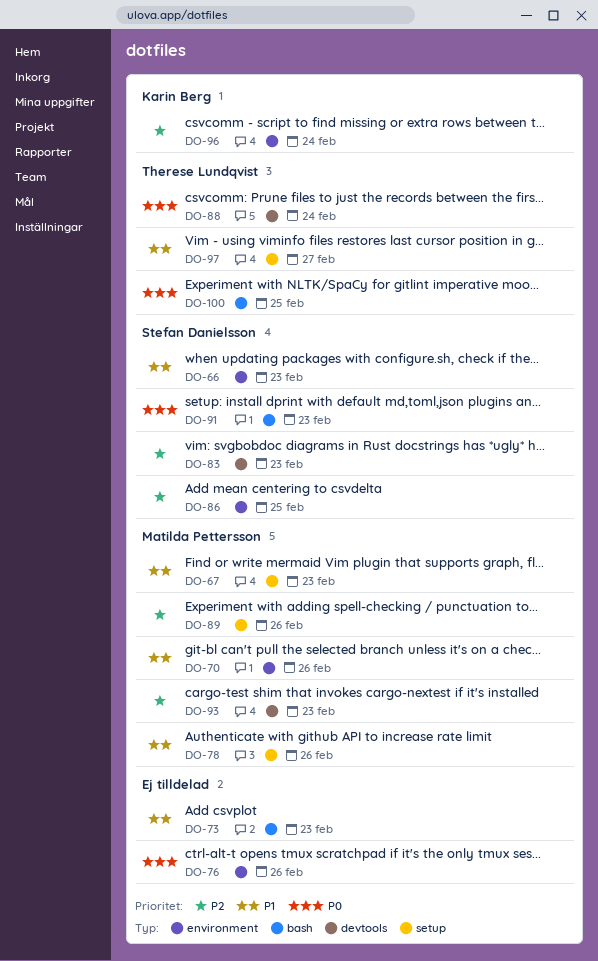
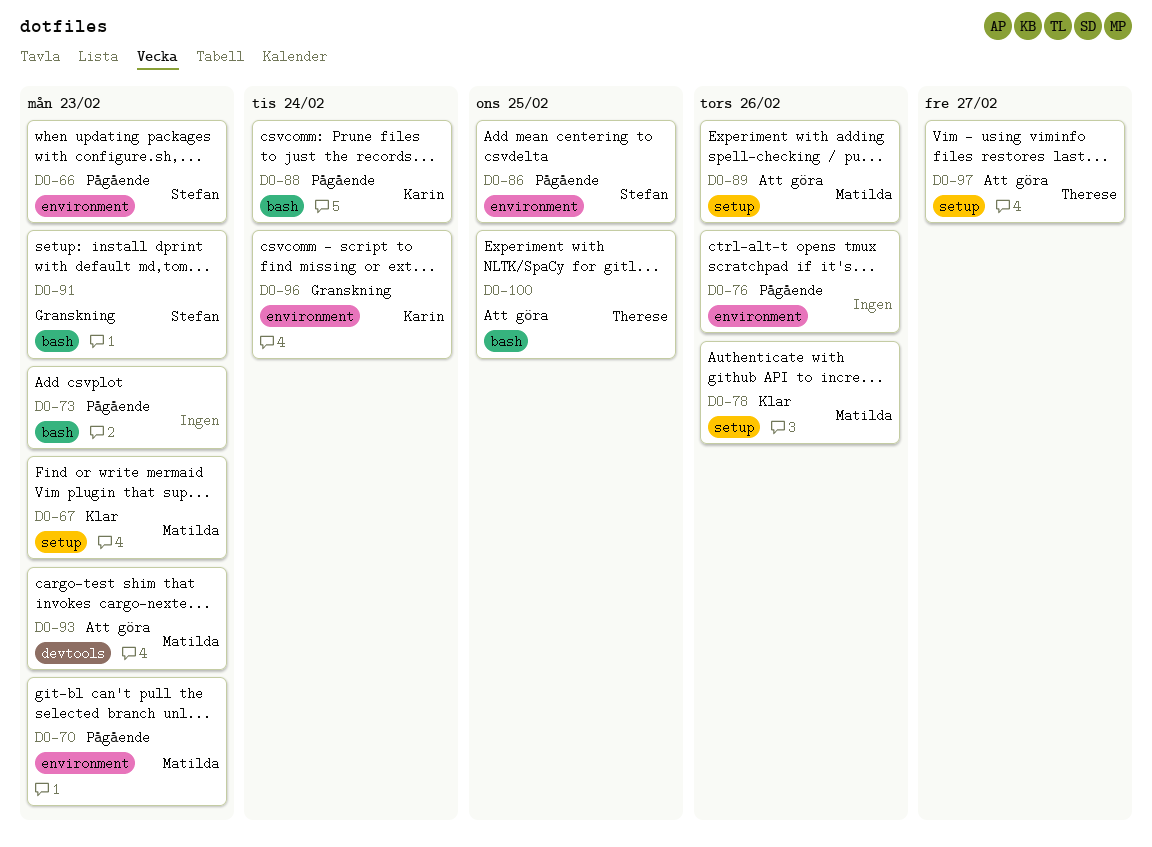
DO-70, due: Feb 26 -> Feb 23
DO-83: present -> none
DO-88, owner: Therese Lundqvist -> Karin Berg
DO-88, label: devtools -> bash

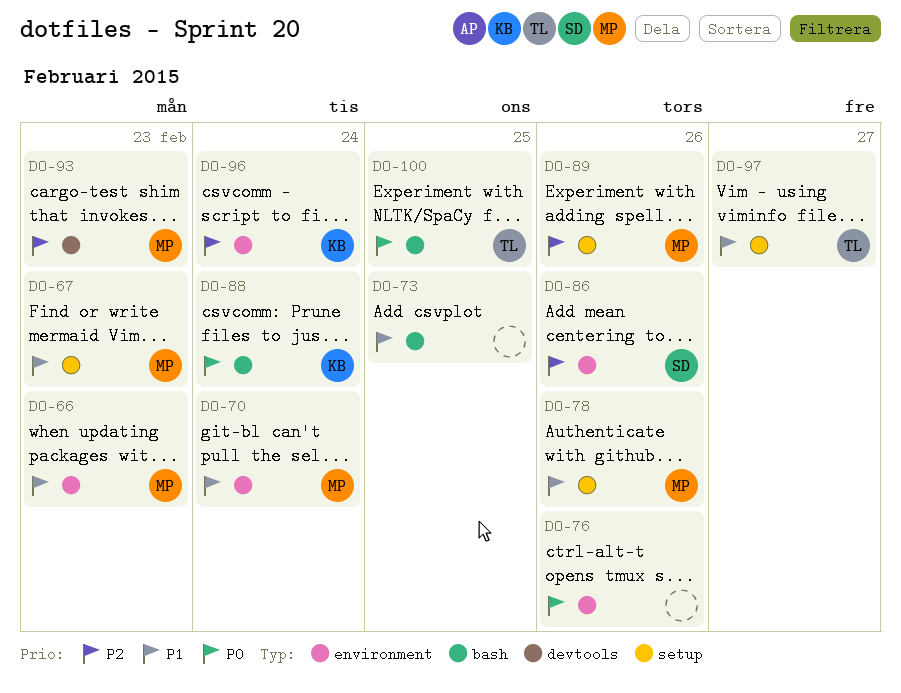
DO-66, owner: Stefan -> Matilda
DO-70, due: Feb 23 -> Feb 24
DO-73, due: Feb 23 -> Feb 25
DO-86, due: Feb 25 -> Feb 26
DO-91: present -> none

